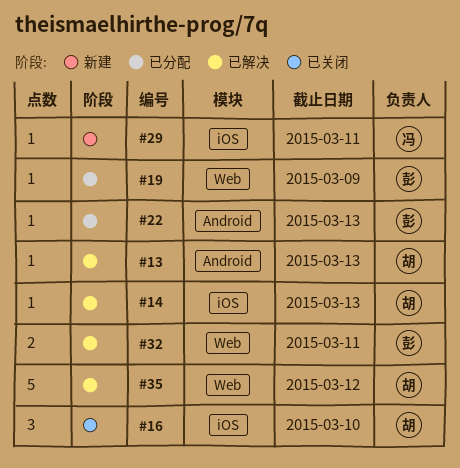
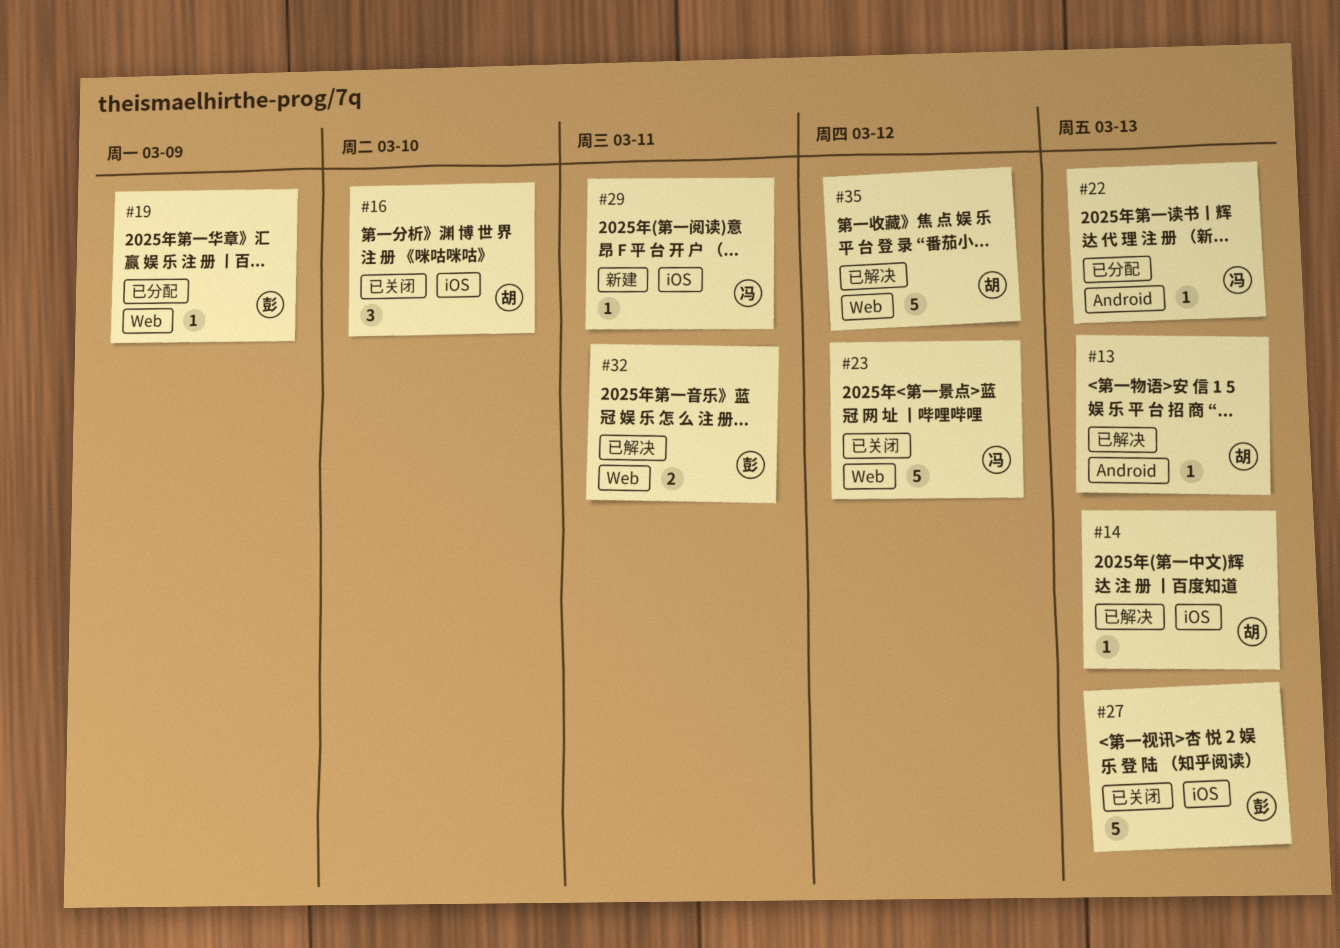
#22, owner: 彭 -> 冯
#23: none -> present
#27: none -> present

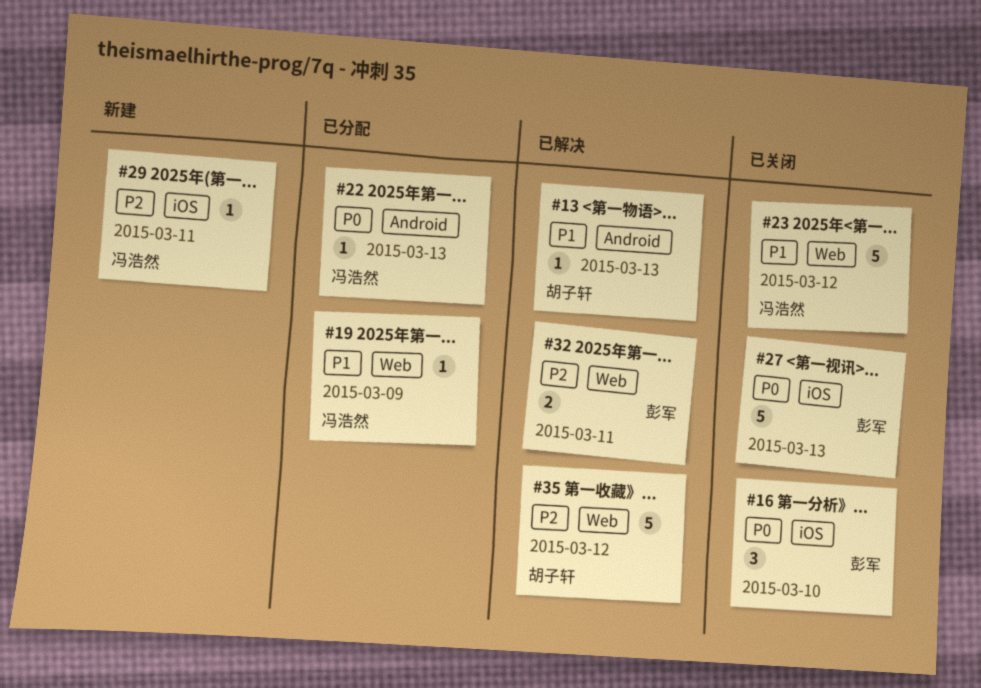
#14: present -> none
#16, owner: 胡子轩 -> 彭军
#19, owner: 彭军 -> 冯浩然

